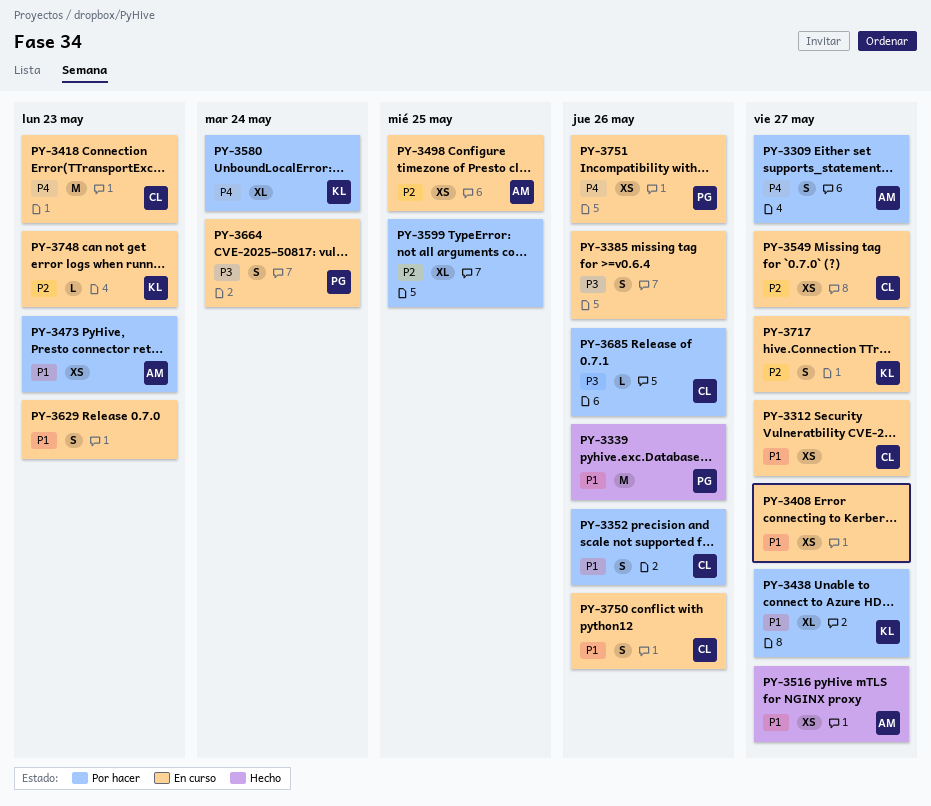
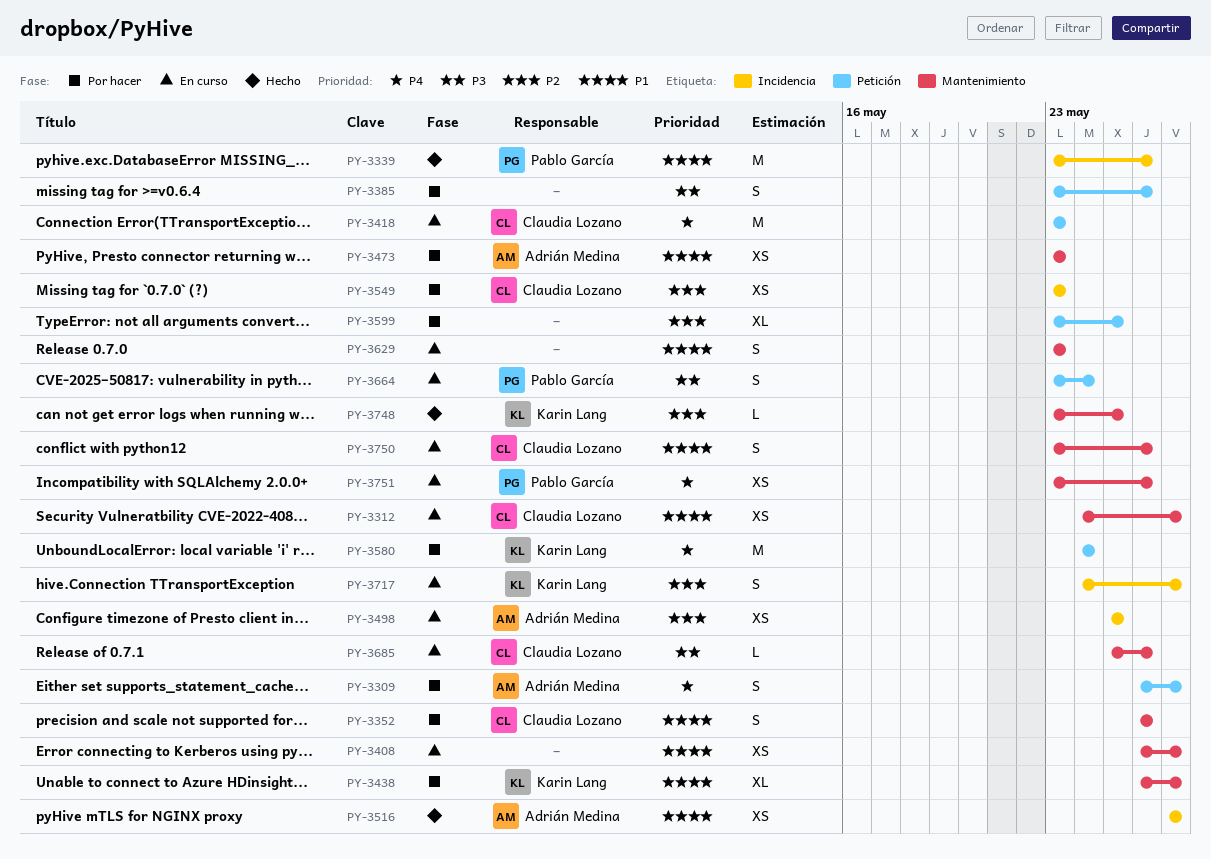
PY-3385, status: En curso -> Por hacer
PY-3549, status: En curso -> Por hacer
PY-3549, due: May 27 -> May 23
PY-3580, estimate: XL -> M
PY-3685, status: Por hacer -> En curso
PY-3748, status: En curso -> Hecho
PY-3748, due: May 23 -> May 25

